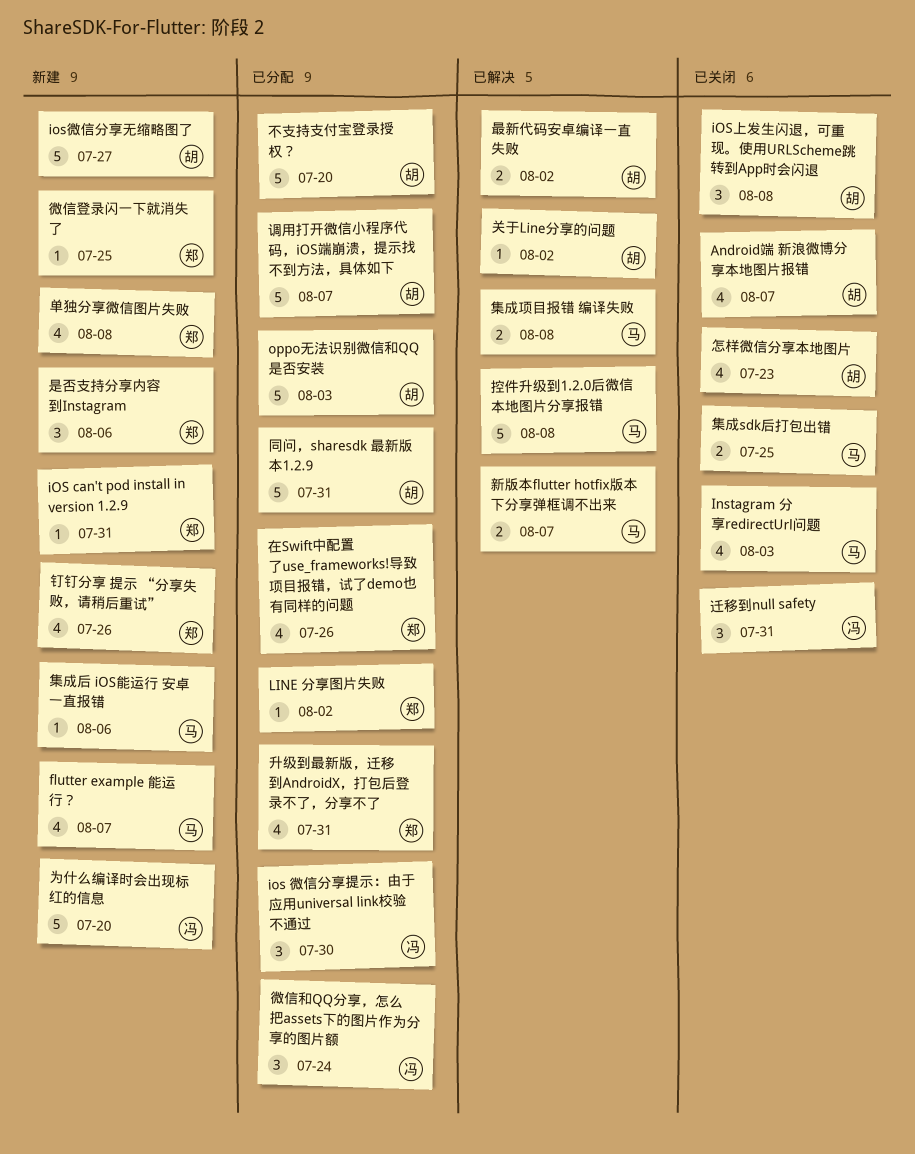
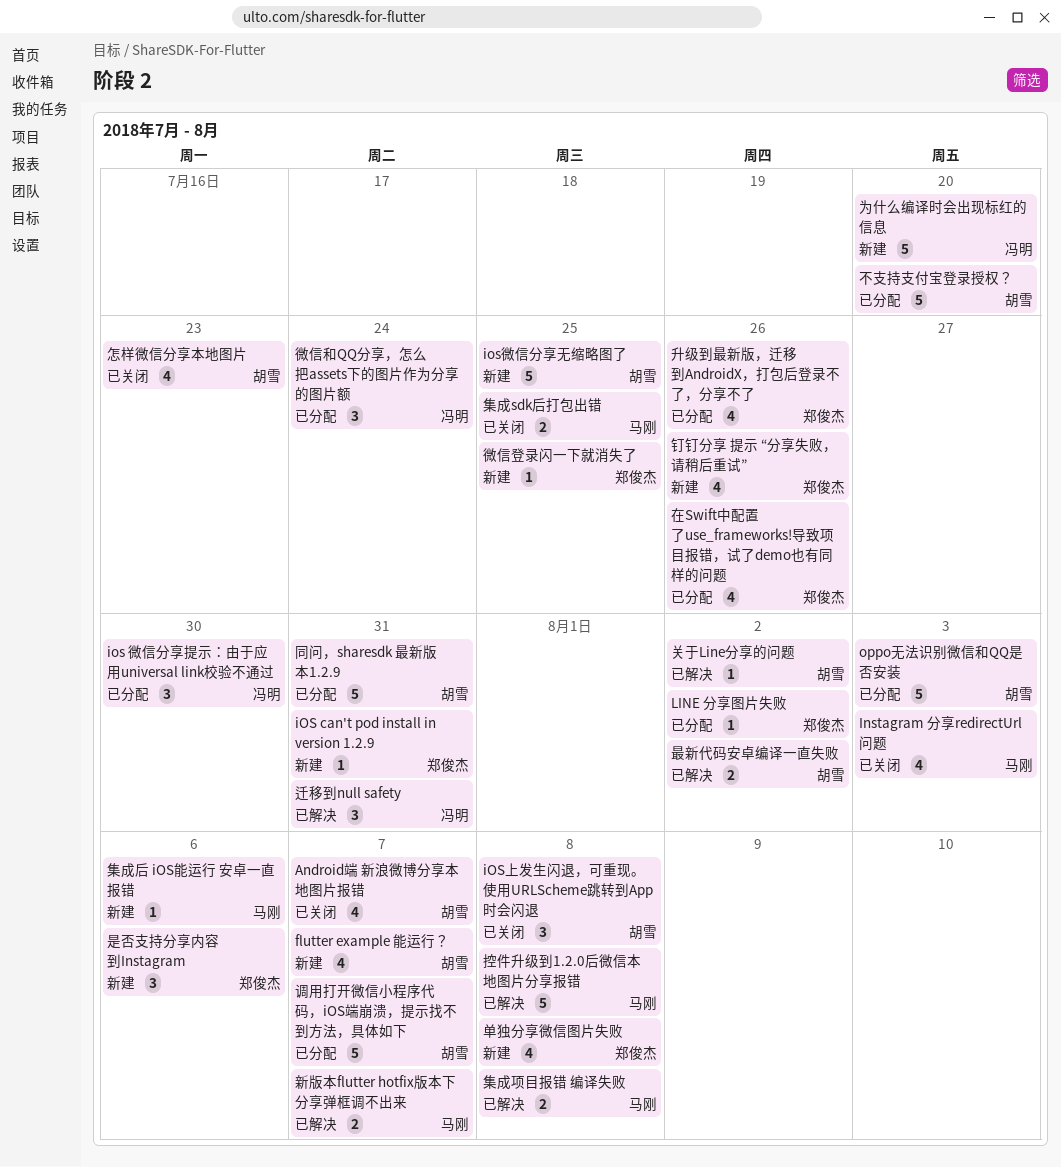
flutter example 能运行？, owner: 马刚 -> 胡雪
ios微信分享无缩略图了, due: Jul 27 -> Jul 25
升级到最新版，迁移到AndroidX，打包后登录不了，分享不了, due: Jul 31 -> Jul 26
迁移到null safety, status: 已关闭 -> 已解决

